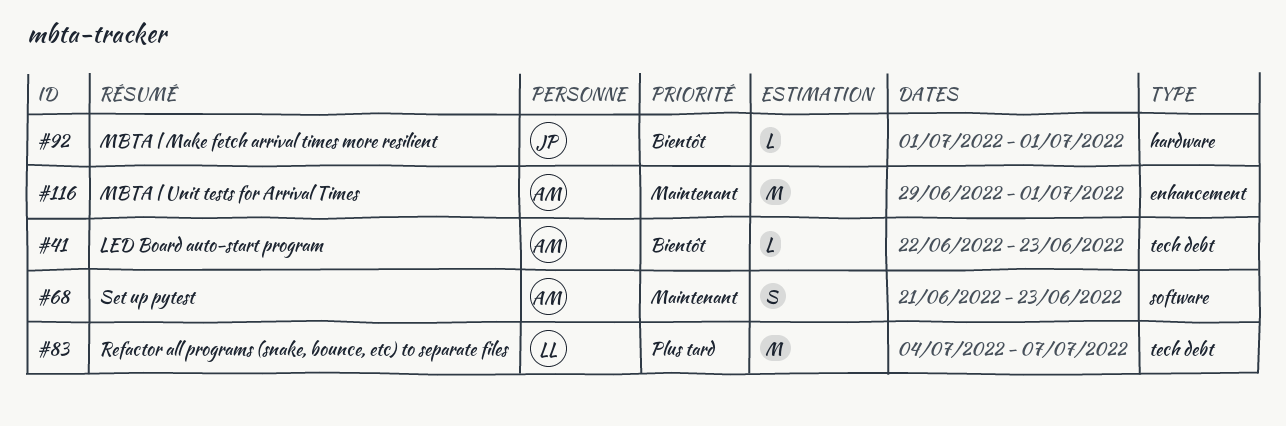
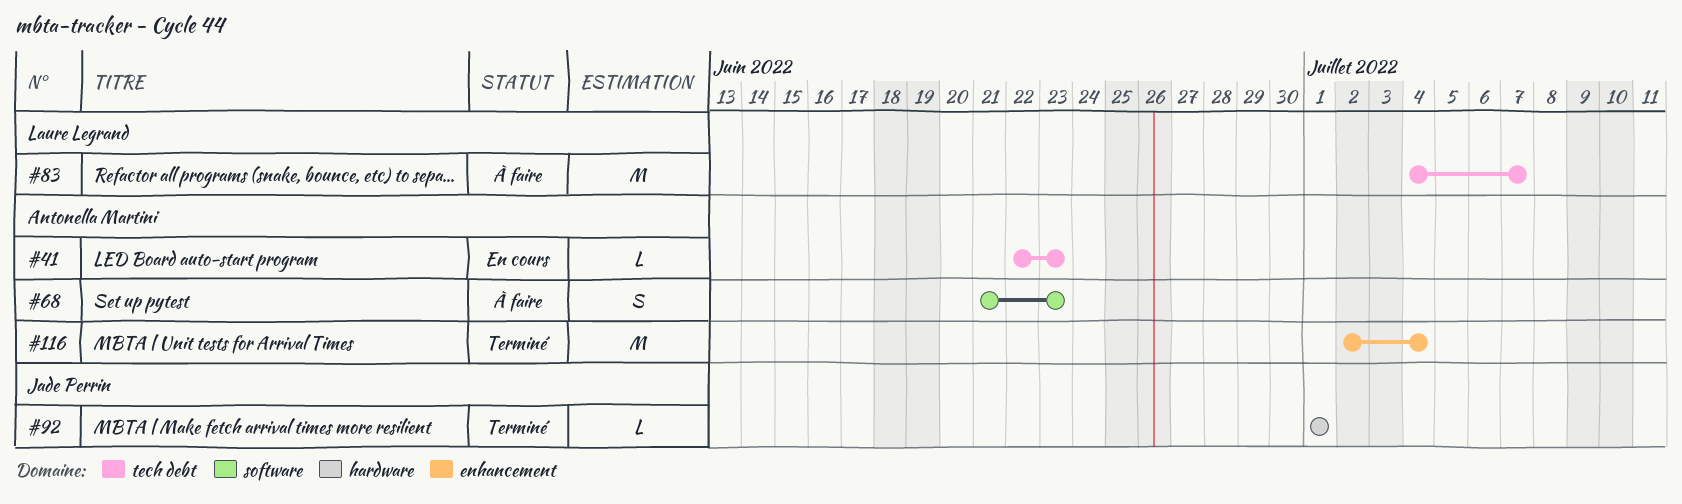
#116, start: Jun 29 -> Jul 2
#116, due: Jul 1 -> Jul 4

